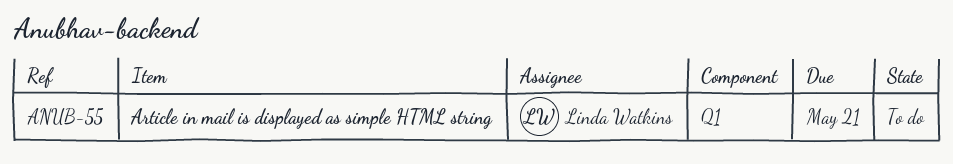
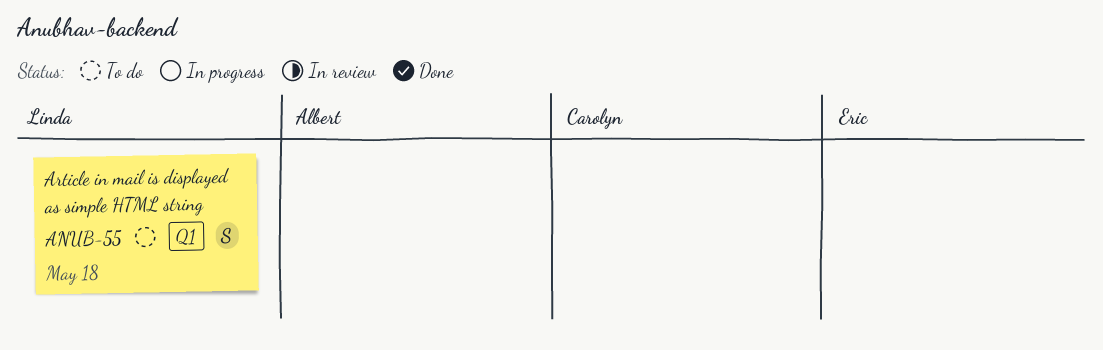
ANUB-55, due: May 21 -> May 18

